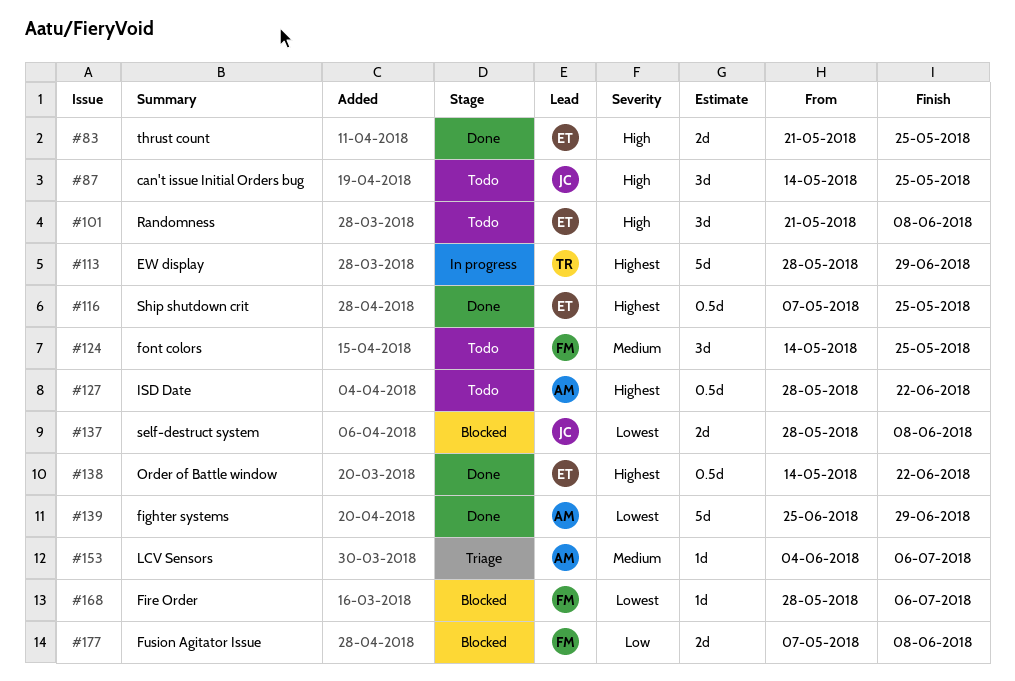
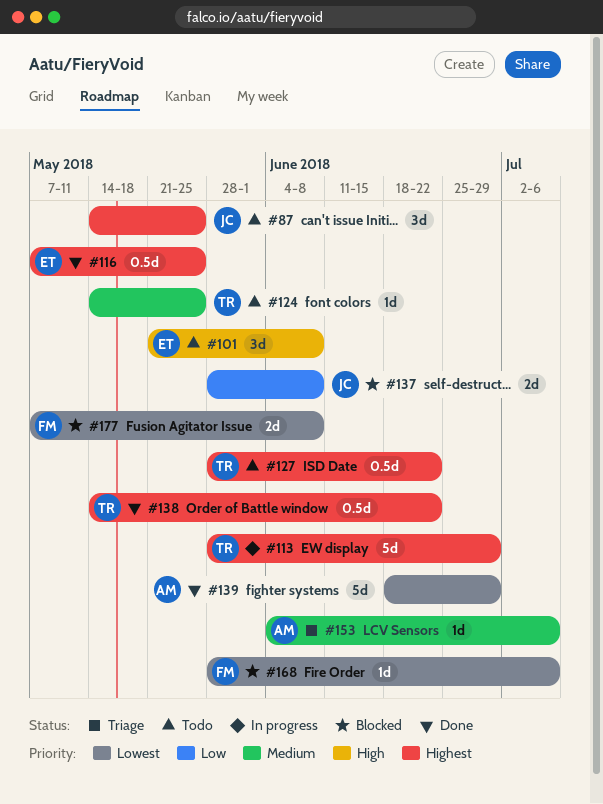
#83: present -> none
#87, priority: High -> Highest
#124, owner: FM -> TR
#124, estimate: 3d -> 1d
#127, owner: AM -> TR
#137, priority: Lowest -> Low
#138, owner: ET -> TR
#139, start: Jun 25 -> Jun 18
#177, priority: Low -> Lowest

